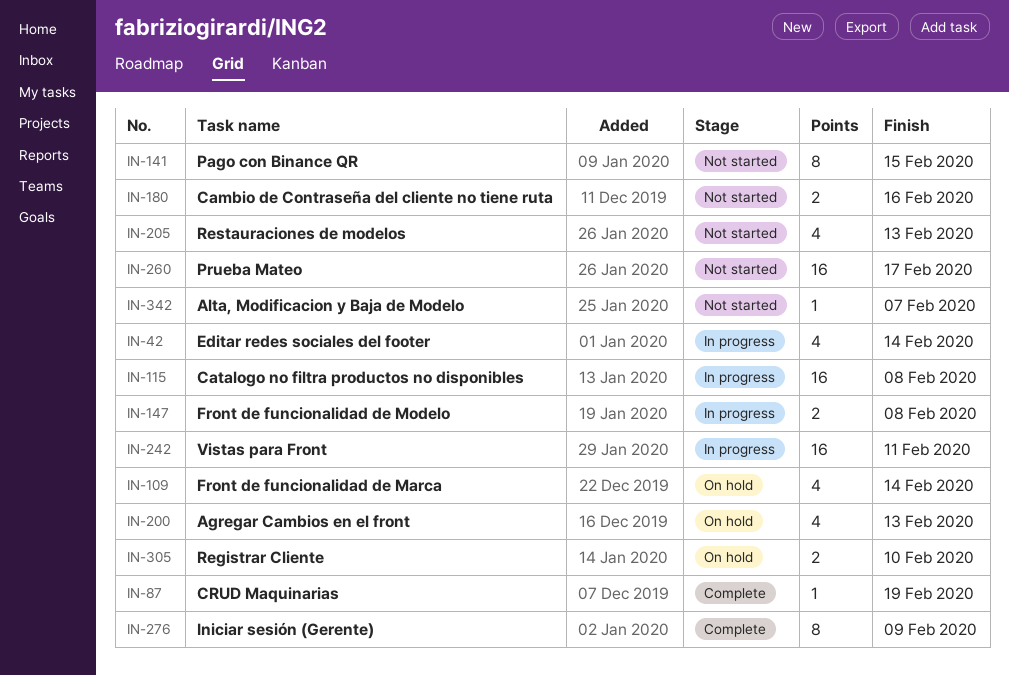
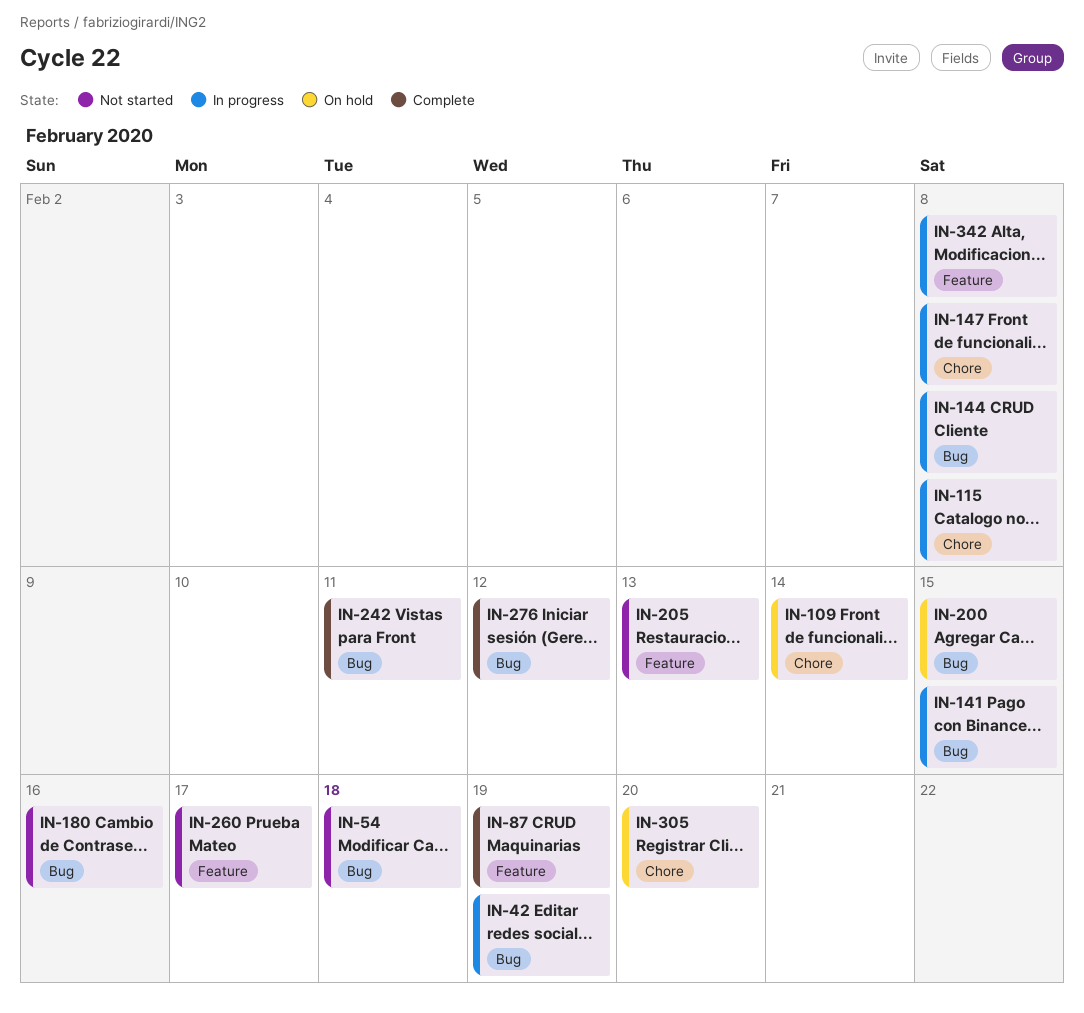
IN-42, due: Feb 14 -> Feb 19
IN-54: none -> present
IN-141, status: Not started -> In progress
IN-144: none -> present
IN-200, due: Feb 13 -> Feb 15
IN-242, status: In progress -> Complete
IN-276, due: Feb 9 -> Feb 12
IN-305, due: Feb 10 -> Feb 20
IN-342, status: Not started -> In progress
IN-342, due: Feb 7 -> Feb 8

